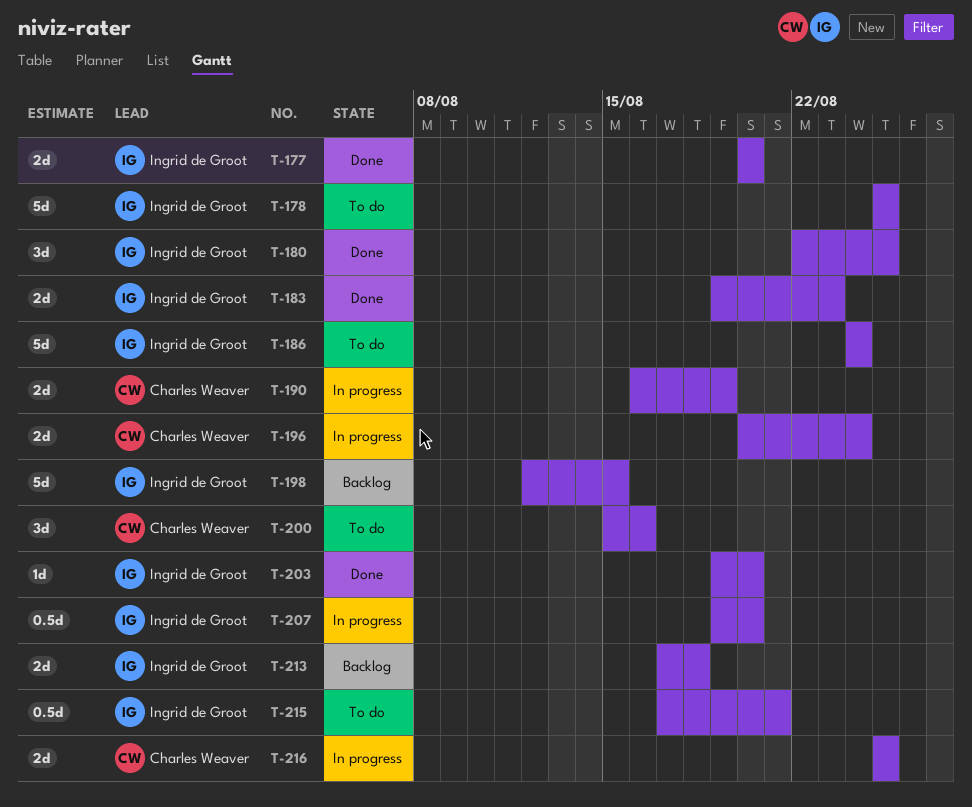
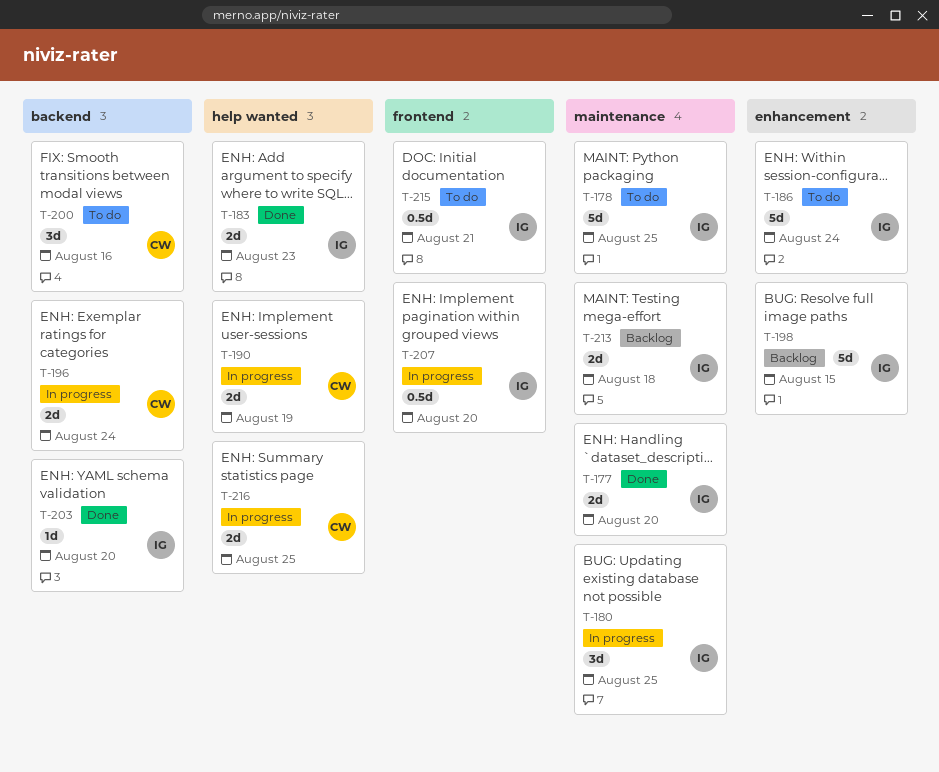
T-180, status: Done -> In progress

